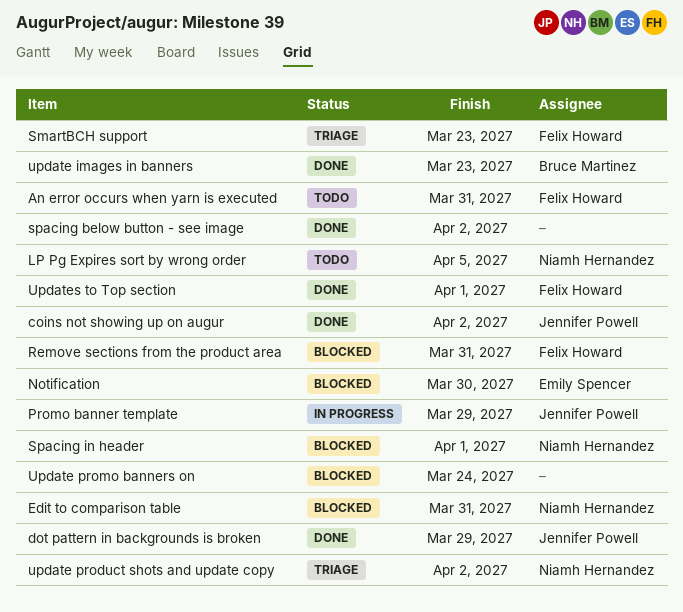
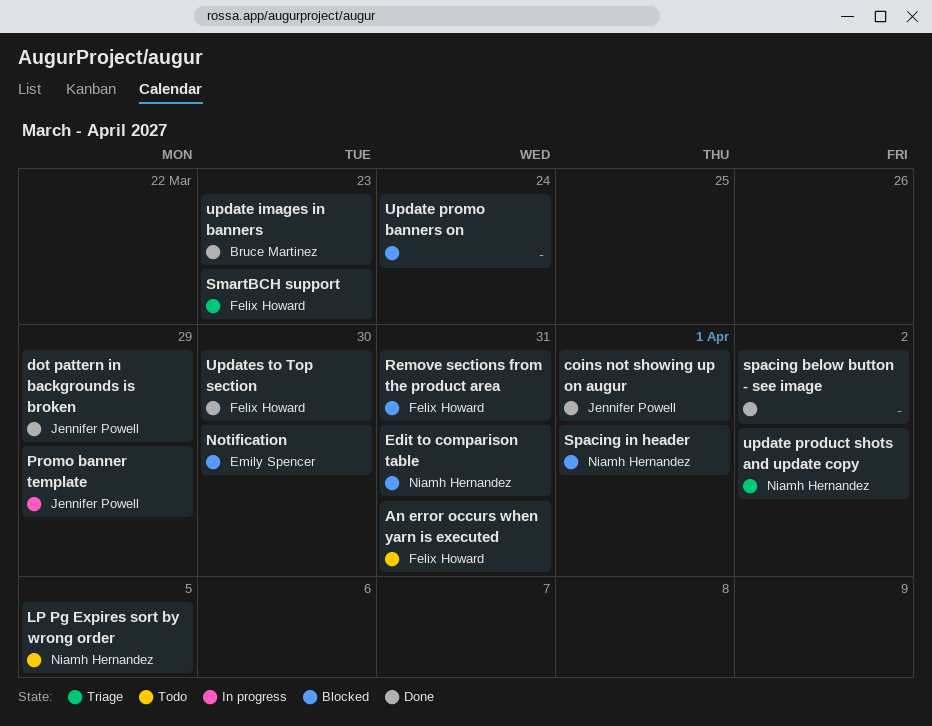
coins not showing up on augur, due: Apr 2 -> Apr 1
Updates to Top section, due: Apr 1 -> Mar 30

